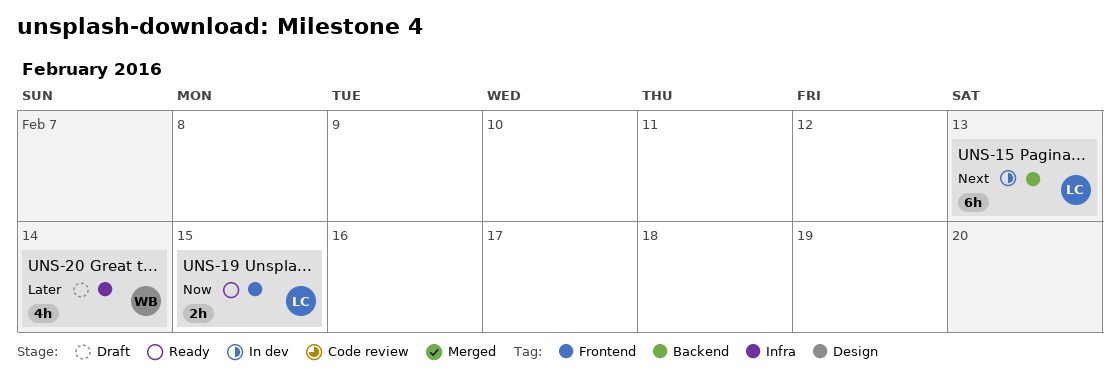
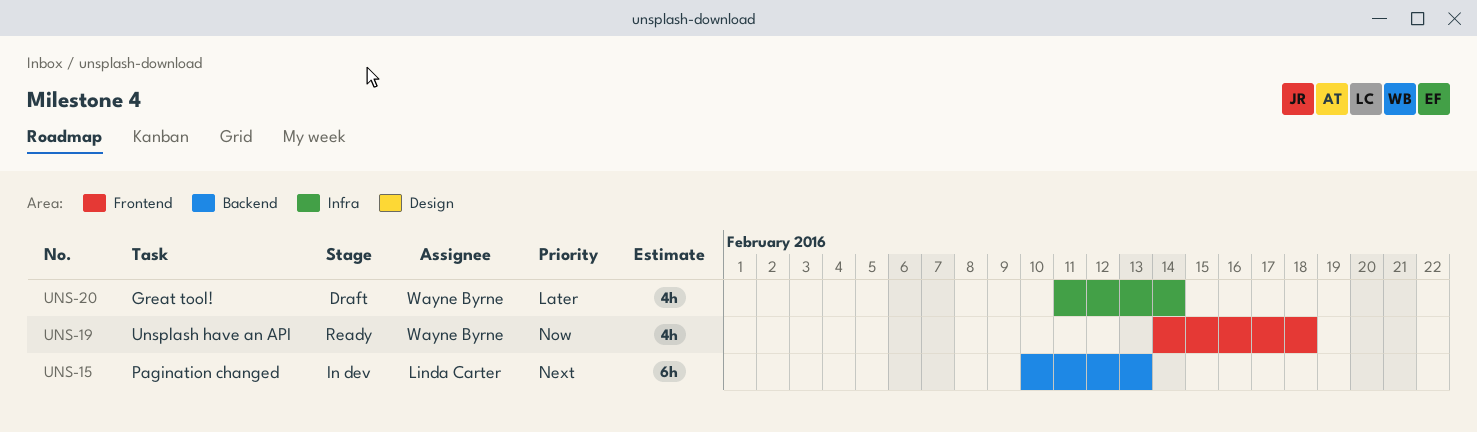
UNS-19, owner: Linda Carter -> Wayne Byrne
UNS-19, estimate: 2h -> 4h
UNS-19, due: Feb 15 -> Feb 18

